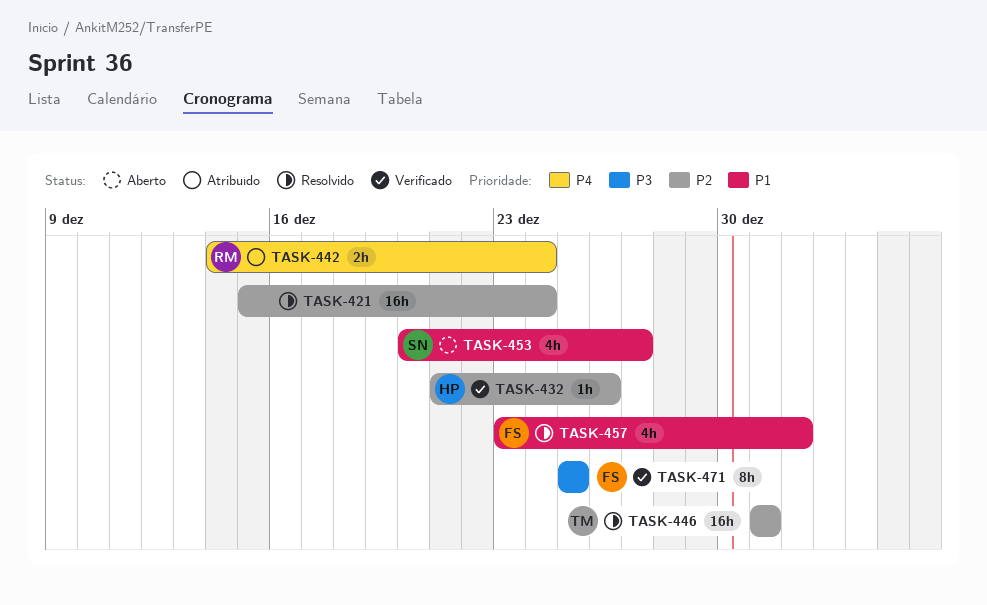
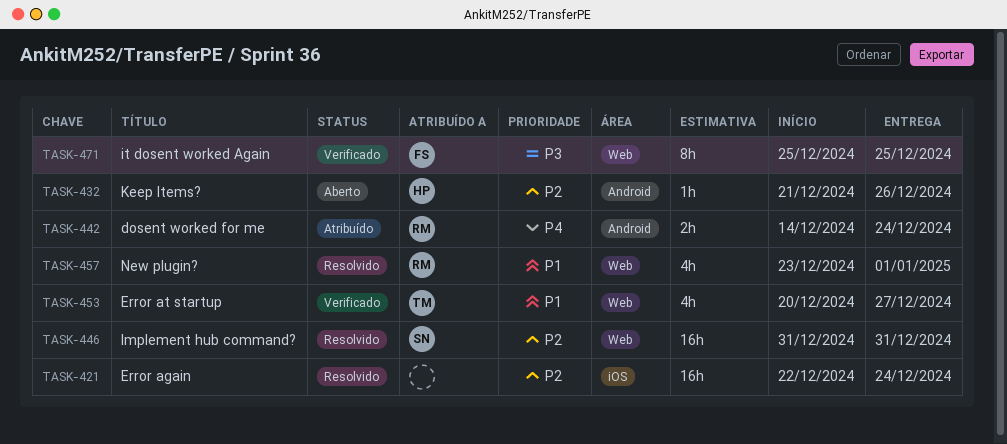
TASK-421, start: Dec 15 -> Dec 22
TASK-432, status: Verificado -> Aberto
TASK-446, owner: TM -> SN
TASK-453, status: Aberto -> Verificado
TASK-453, owner: SN -> TM
TASK-457, owner: FS -> RM

